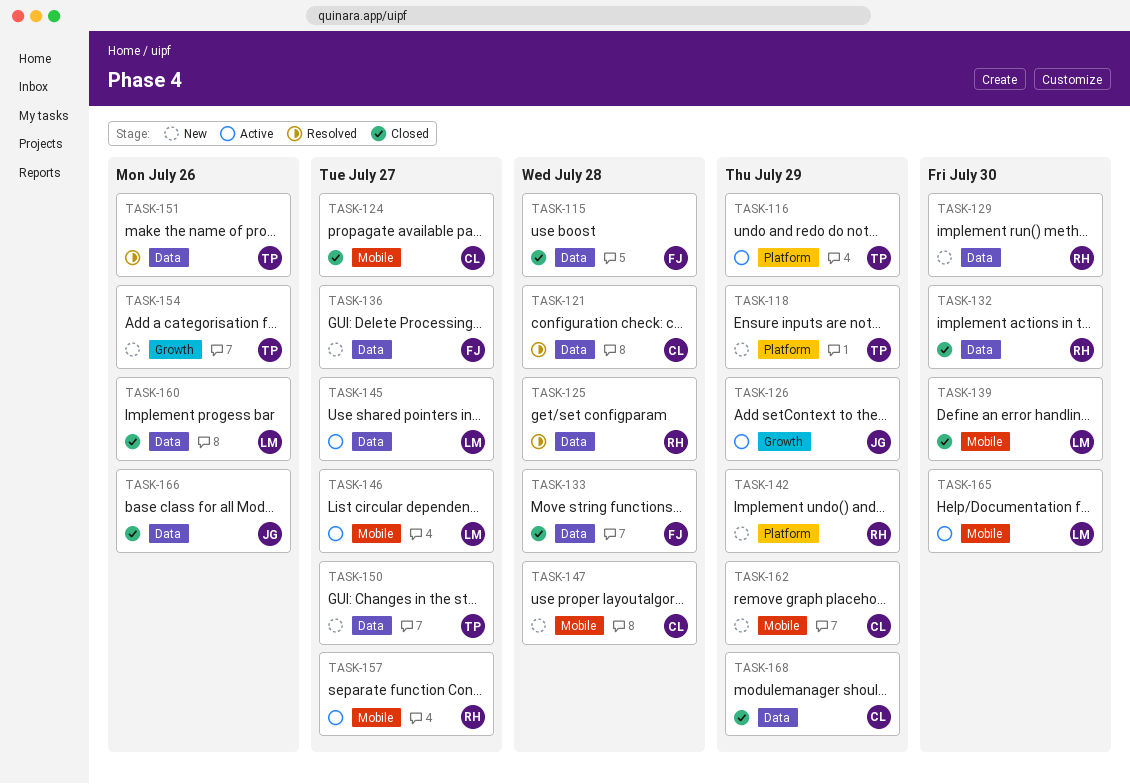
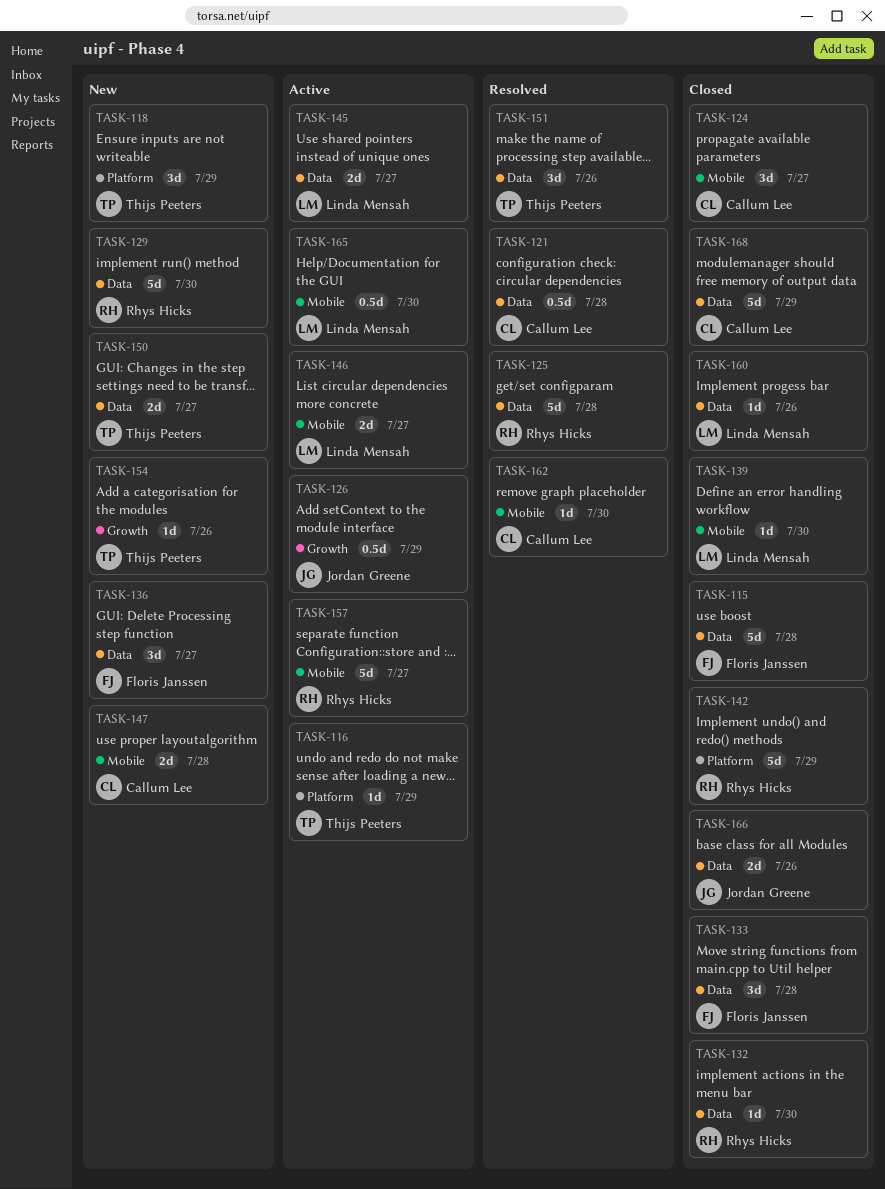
TASK-142, status: New -> Closed
TASK-162, status: New -> Resolved
TASK-162, due: Jul 29 -> Jul 30

